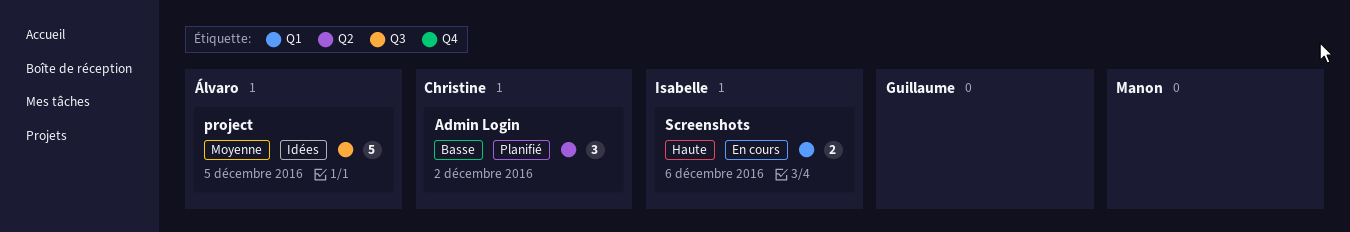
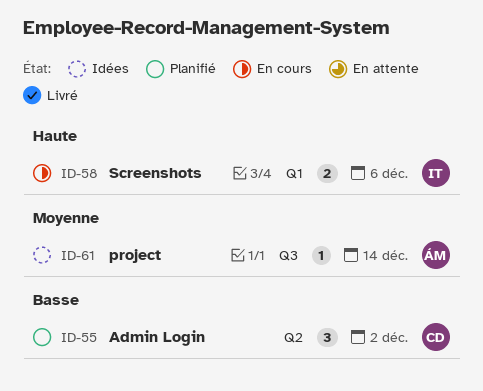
project, estimate: 5 -> 1
project, due: Dec 5 -> Dec 14

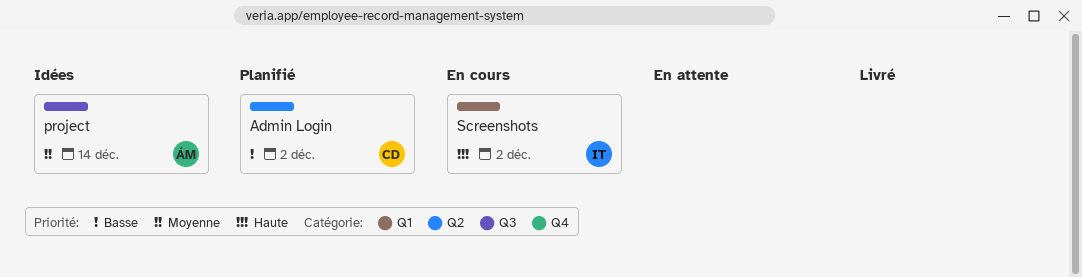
Screenshots, due: Dec 6 -> Dec 2

